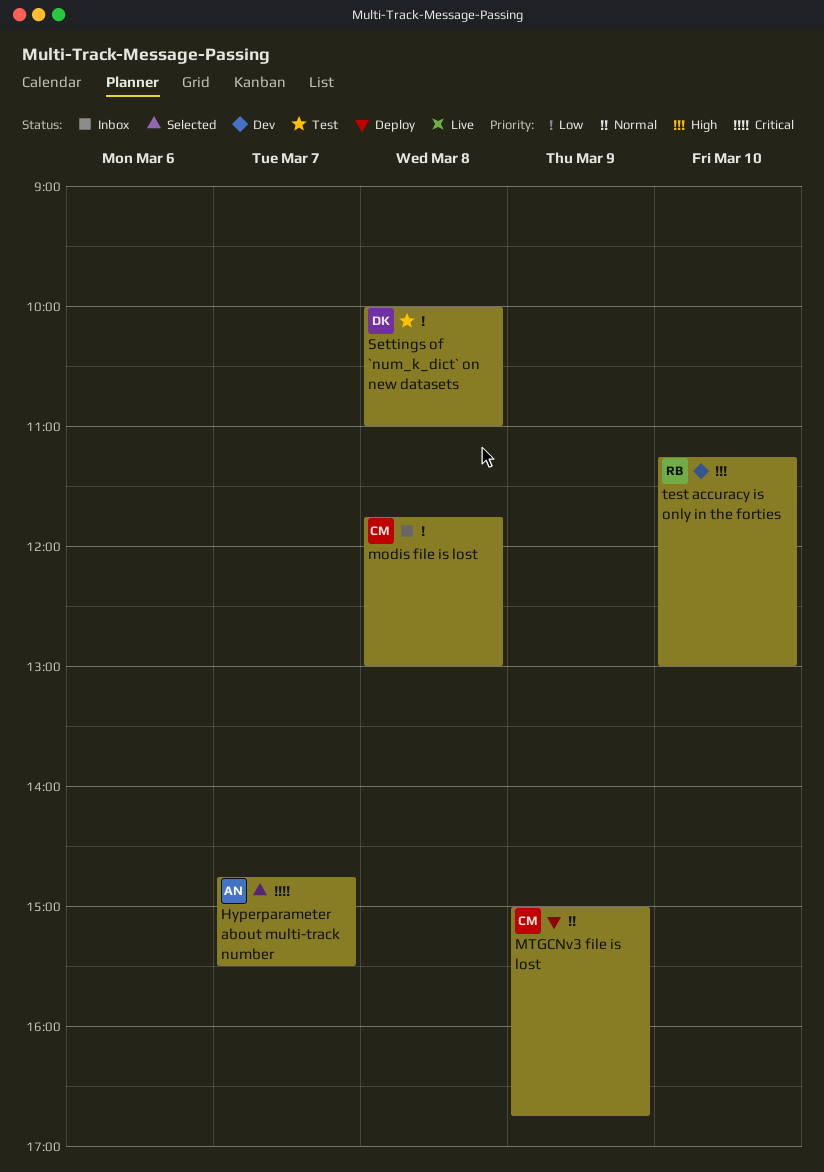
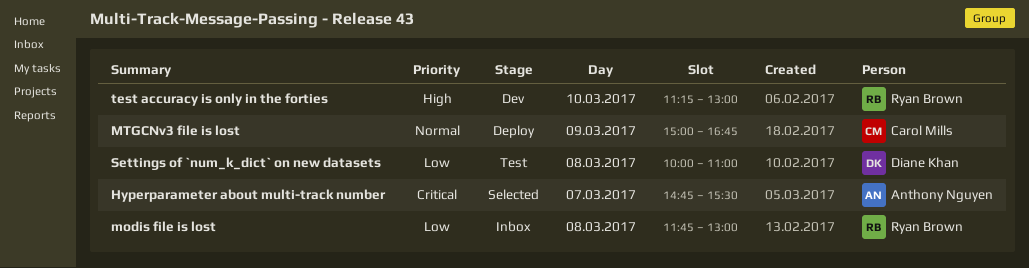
modis file is lost, owner: Carol Mills -> Ryan Brown

